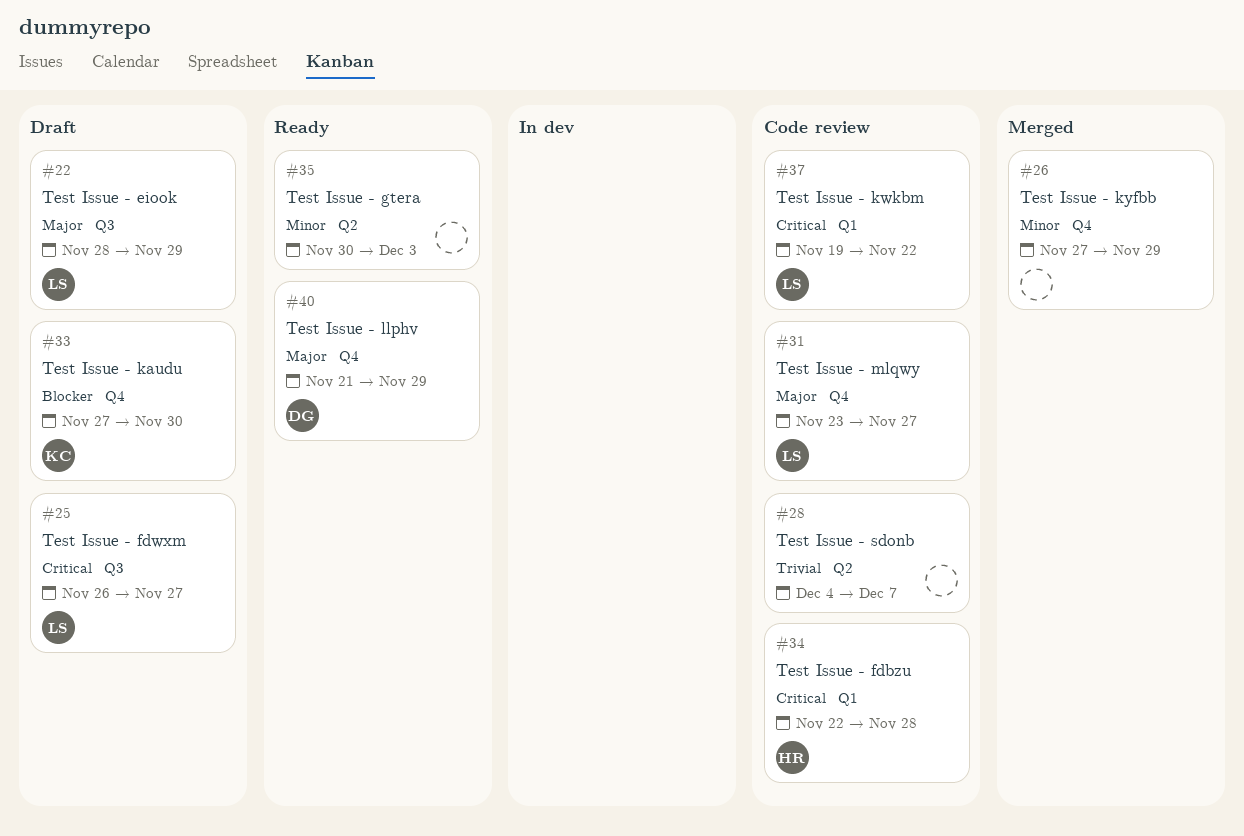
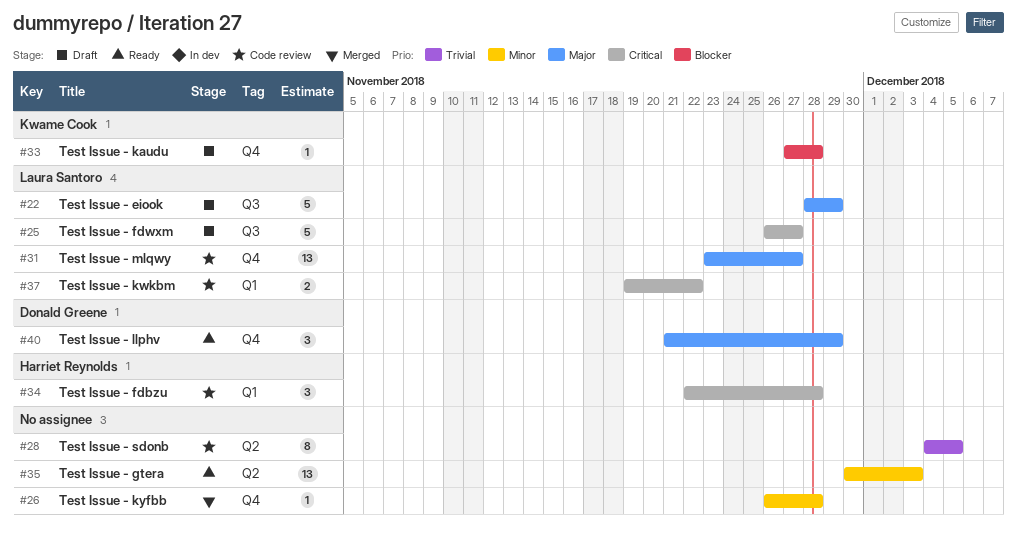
#26, start: Nov 27 -> Nov 26
#26, due: Nov 29 -> Nov 28
#28, due: Dec 7 -> Dec 5
#33, due: Nov 30 -> Nov 28

